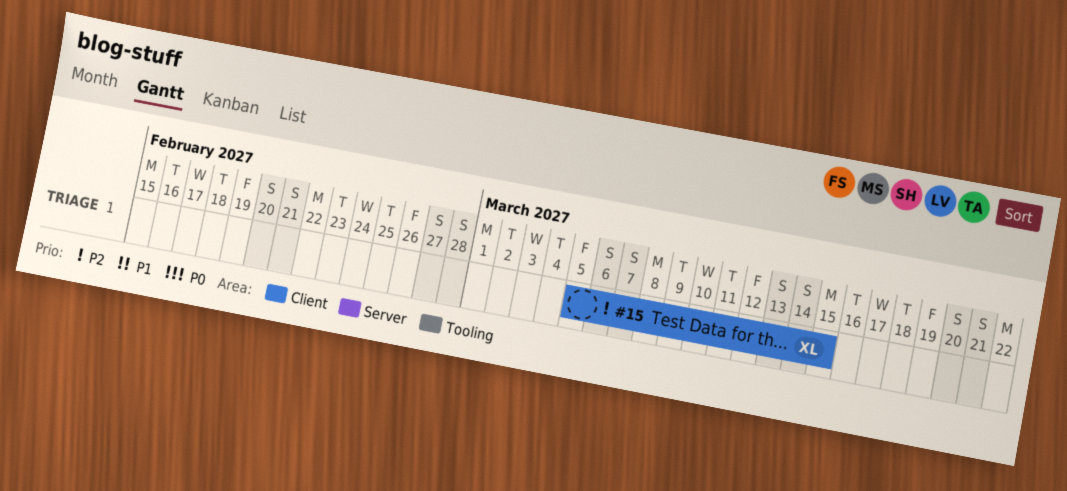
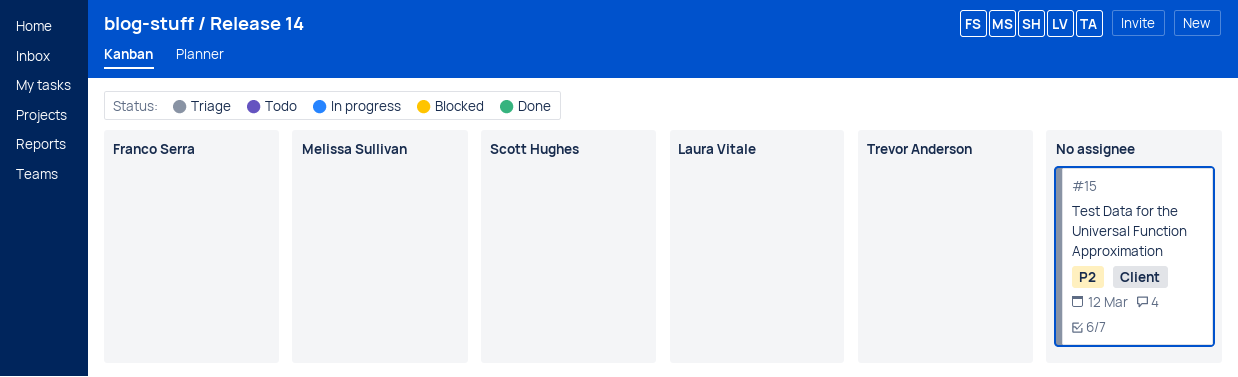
#15, due: Mar 15 -> Mar 12

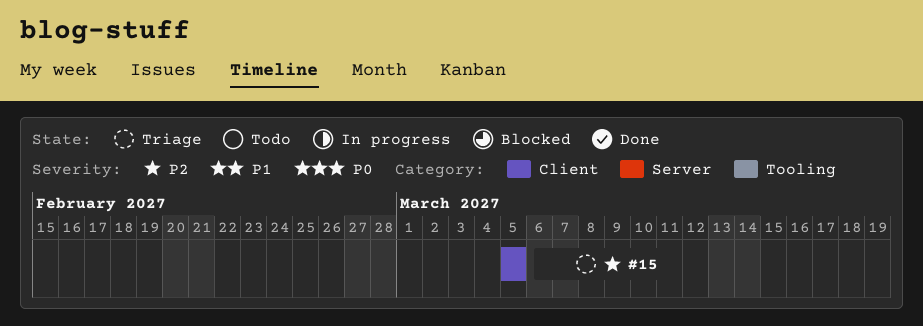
#15, due: Mar 12 -> Mar 5

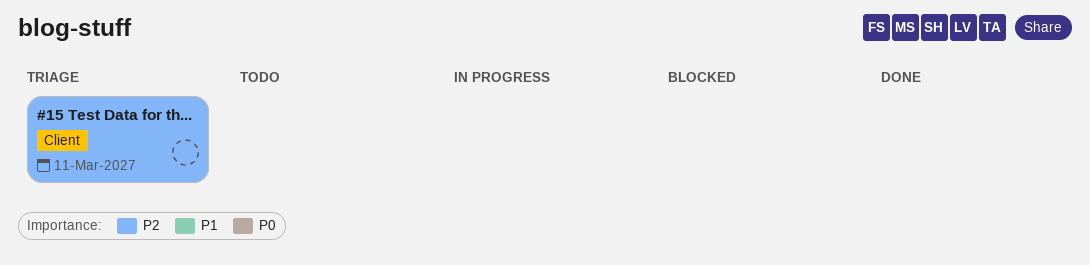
#15, due: Mar 5 -> Mar 11

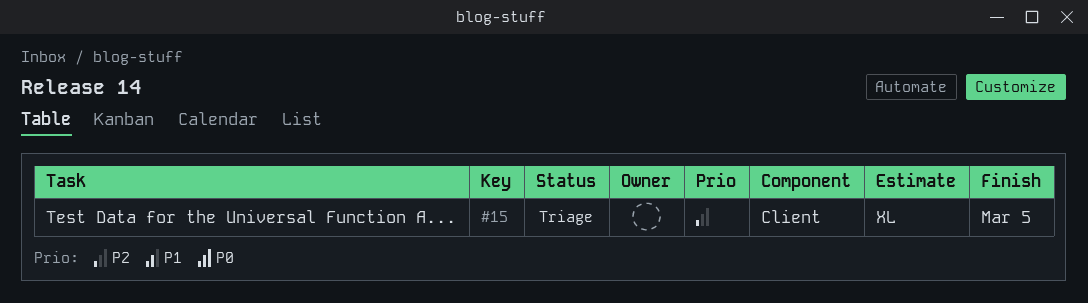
#15, due: Mar 11 -> Mar 5

